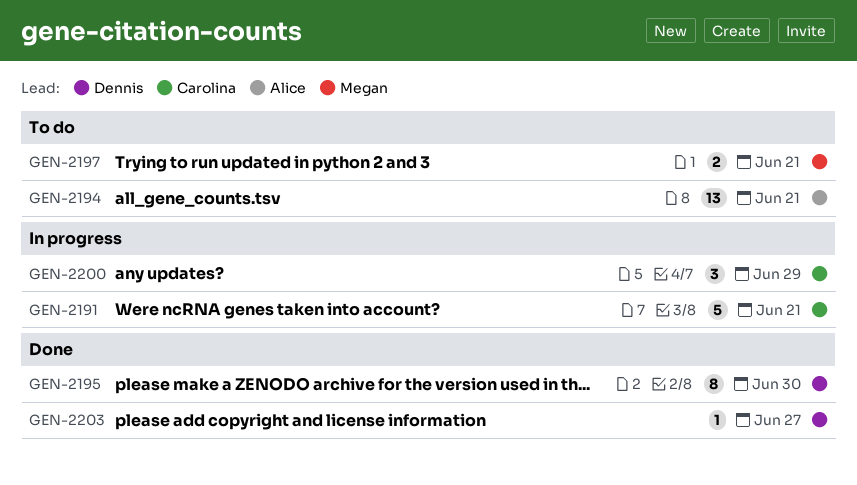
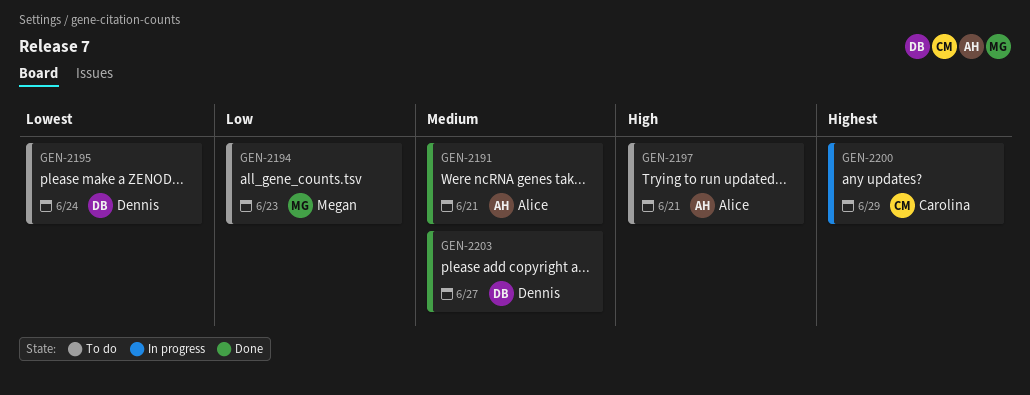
GEN-2191, status: In progress -> Done
GEN-2191, owner: Carolina -> Alice
GEN-2194, owner: Alice -> Megan
GEN-2194, due: Jun 21 -> Jun 23
GEN-2195, status: Done -> To do
GEN-2195, due: Jun 30 -> Jun 24
GEN-2197, owner: Megan -> Alice

